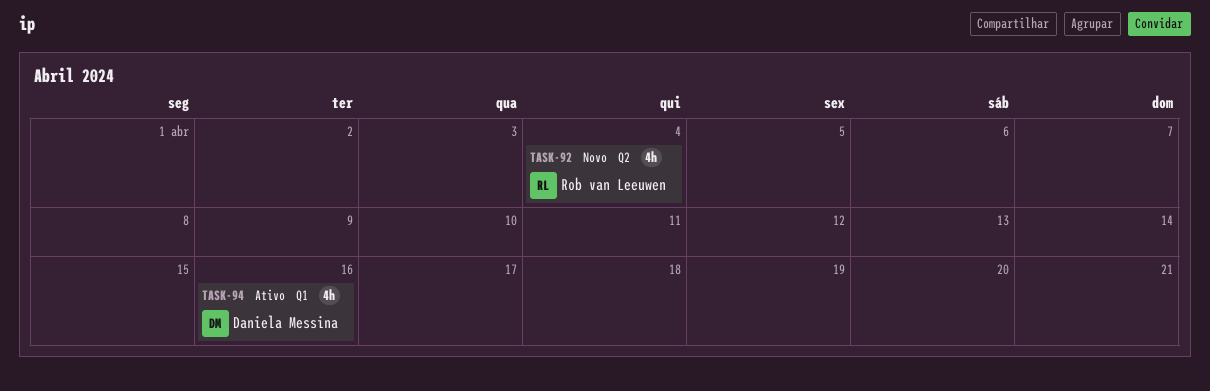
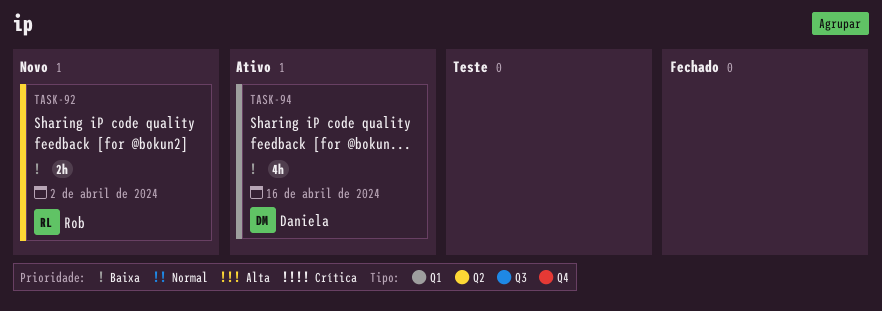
TASK-92, estimate: 4h -> 2h
TASK-92, due: Apr 4 -> Apr 2

